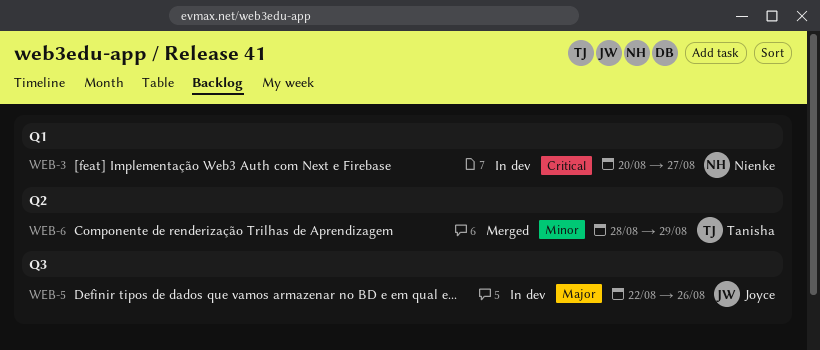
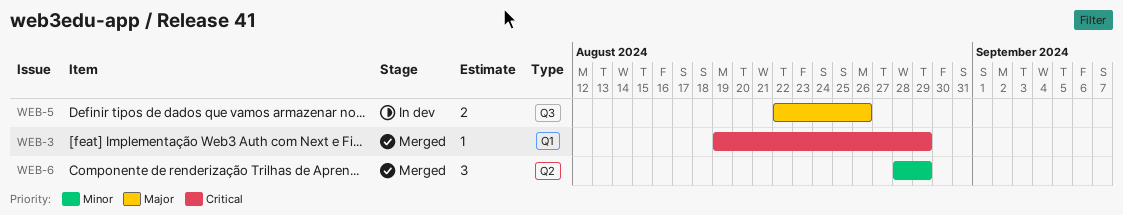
WEB-3, status: In dev -> Merged
WEB-3, start: Aug 20 -> Aug 19
WEB-3, due: Aug 27 -> Aug 29

